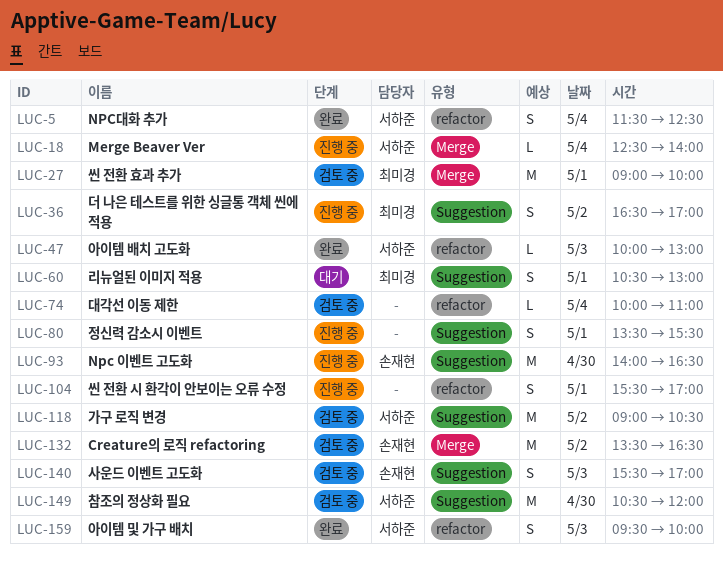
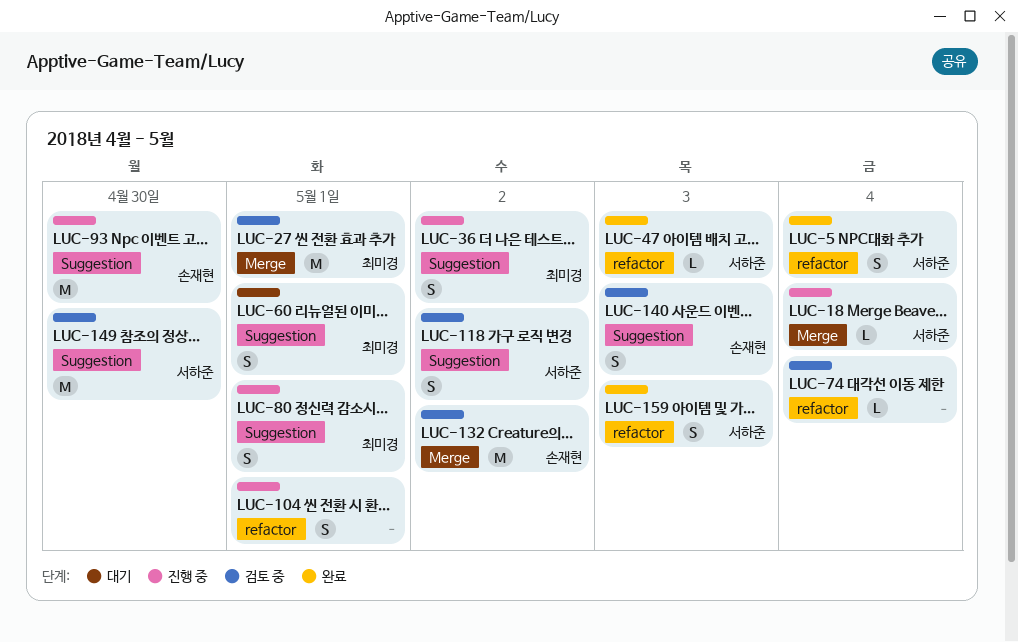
LUC-80, owner: none -> 최미경
LUC-118, estimate: M -> S

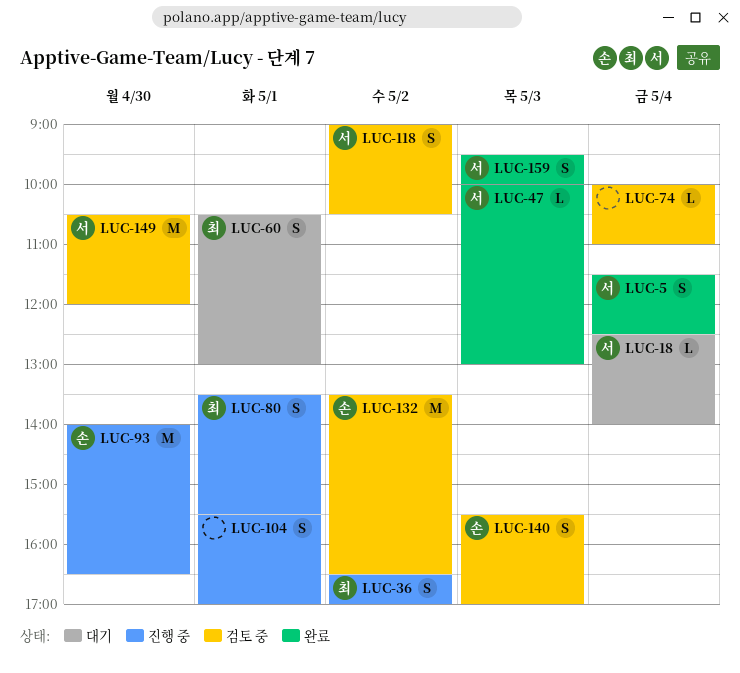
LUC-18, status: 진행 중 -> 대기
LUC-27: present -> none

